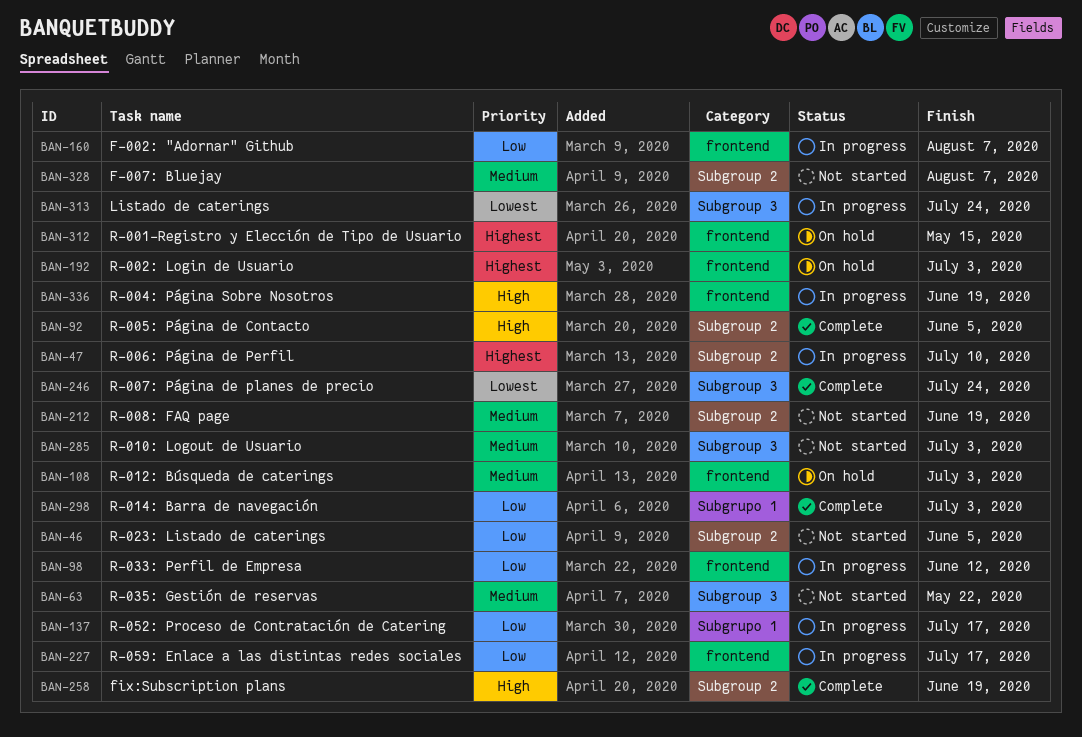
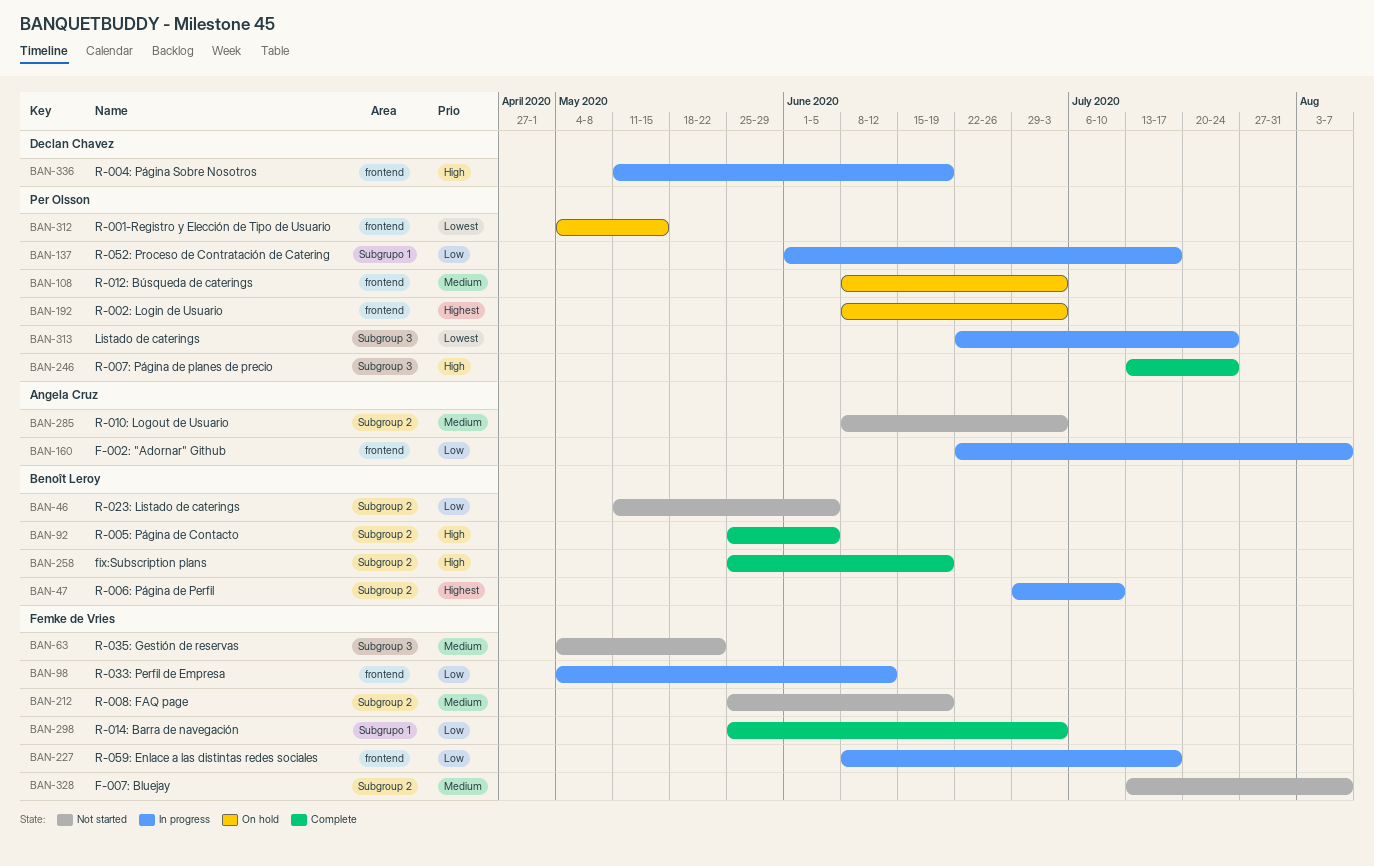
BAN-246, priority: Lowest -> High
BAN-285, label: Subgroup 3 -> Subgroup 2
BAN-312, priority: Highest -> Lowest

